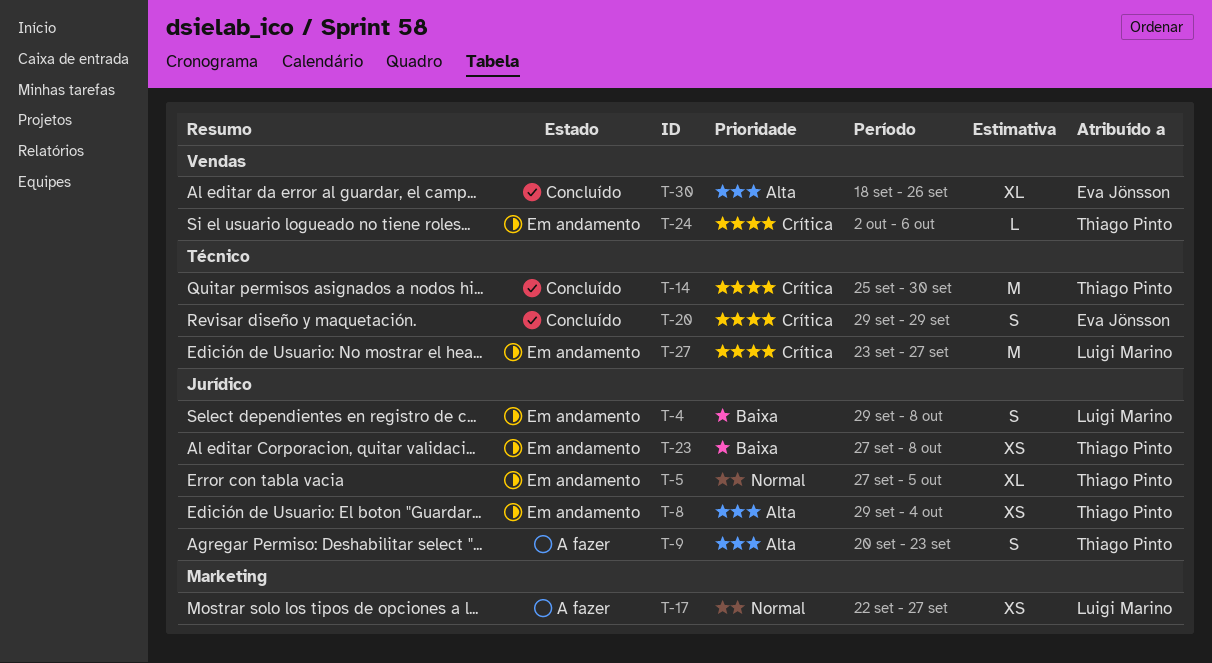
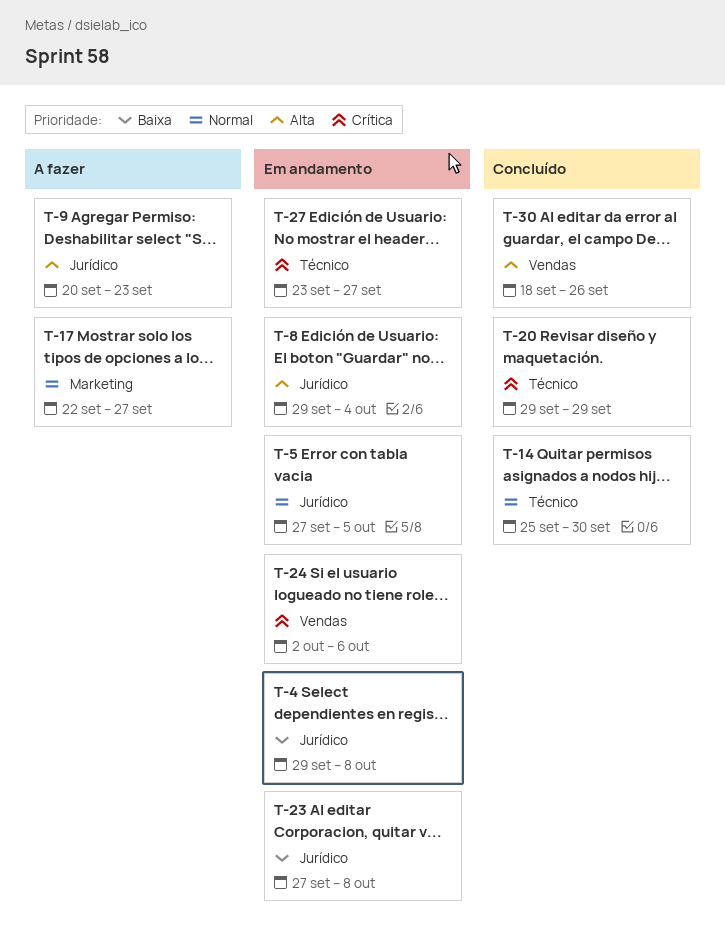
T-14, priority: Crítica -> Normal

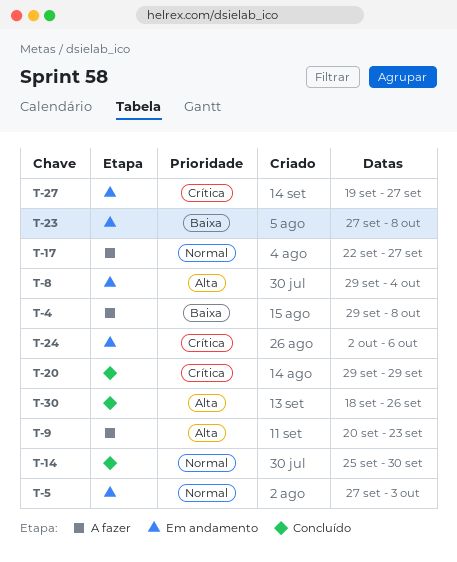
T-4, status: Em andamento -> A fazer
T-5, due: Oct 5 -> Oct 3
T-27, start: Sep 23 -> Sep 19

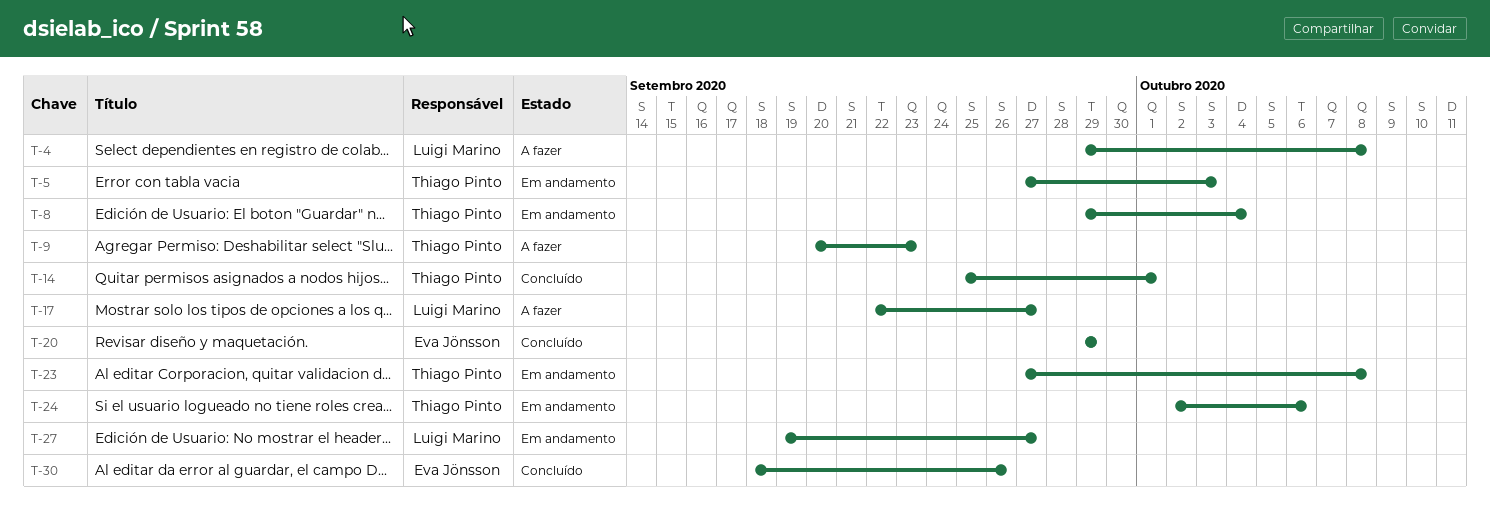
T-14, due: Sep 30 -> Oct 1

